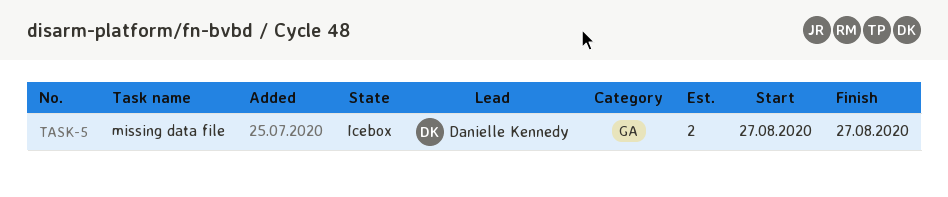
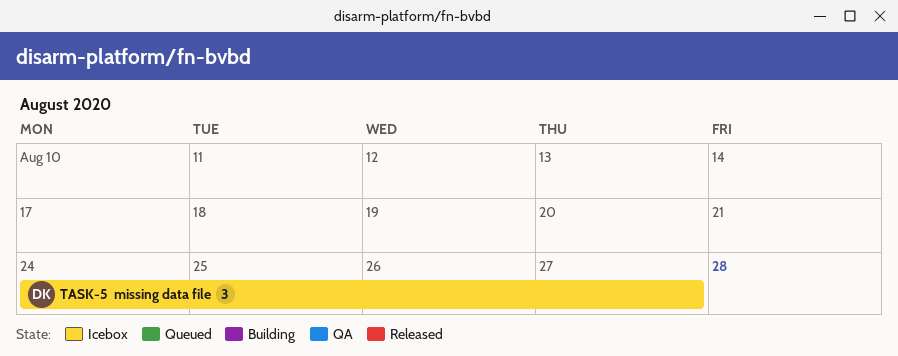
TASK-5, estimate: 2 -> 3
TASK-5, start: Aug 27 -> Aug 24

